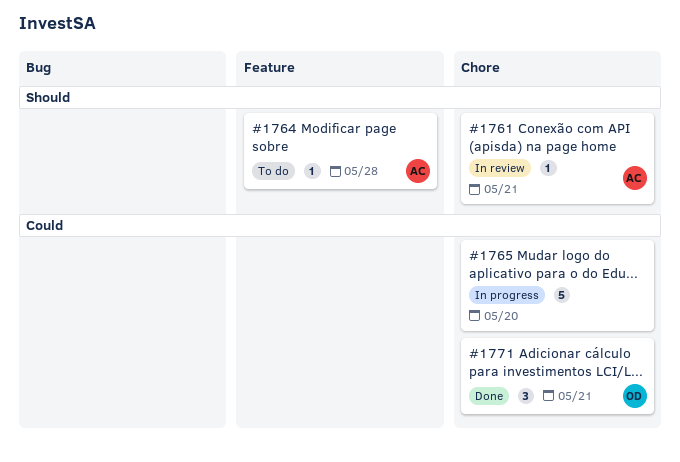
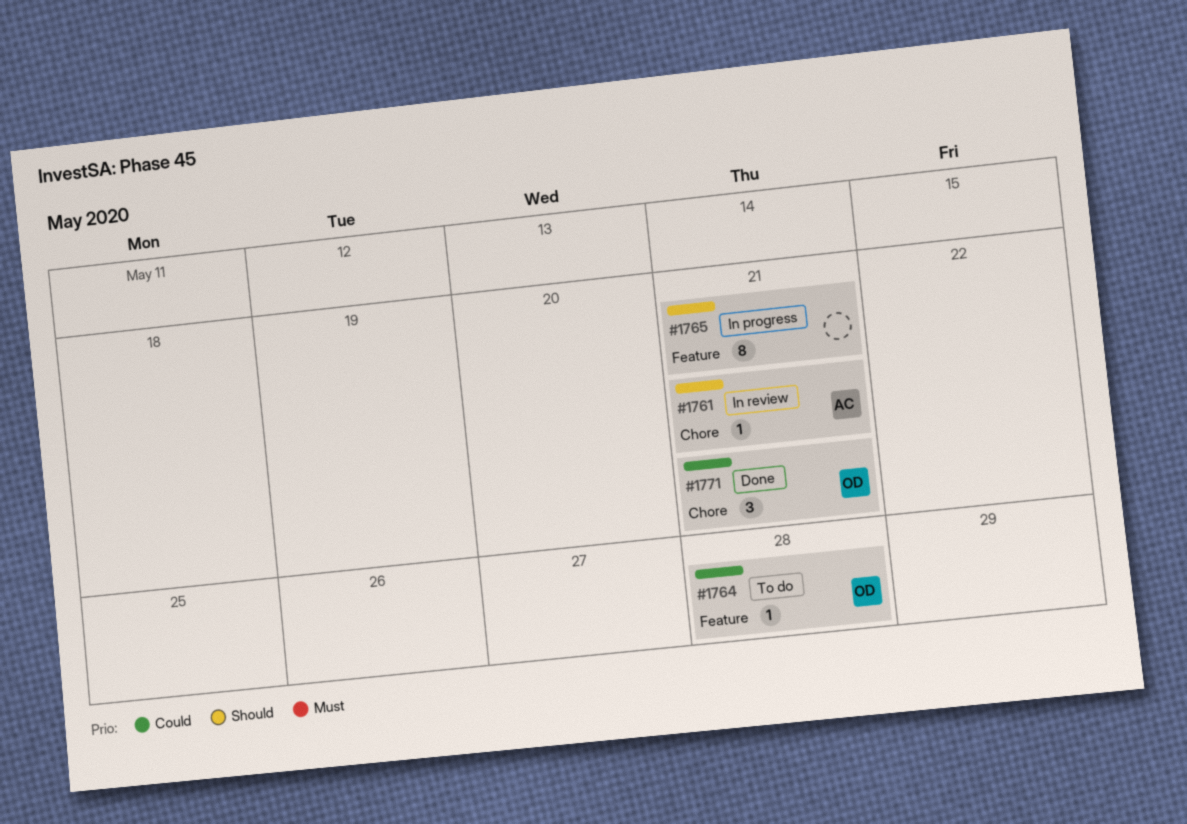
#1764, owner: AC -> OD
#1764, priority: Should -> Could
#1765, priority: Could -> Should
#1765, label: Chore -> Feature
#1765, estimate: 5 -> 8
#1765, due: May 20 -> May 21

